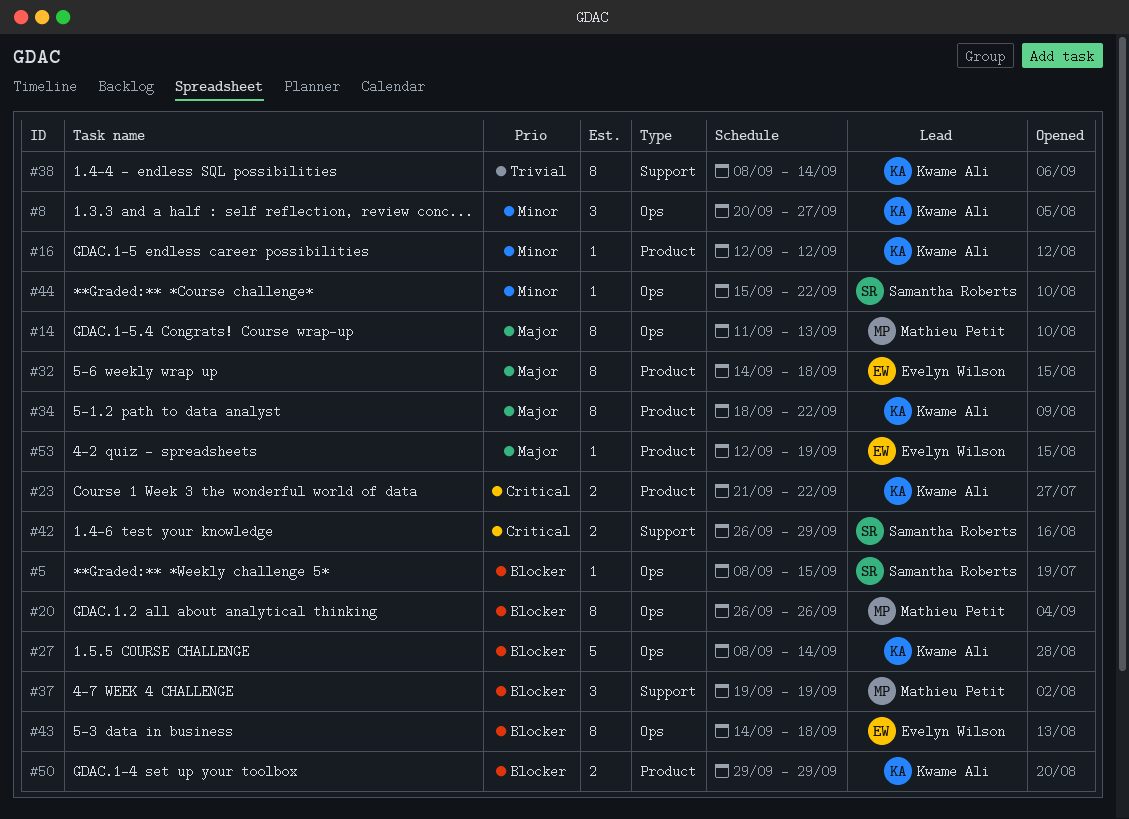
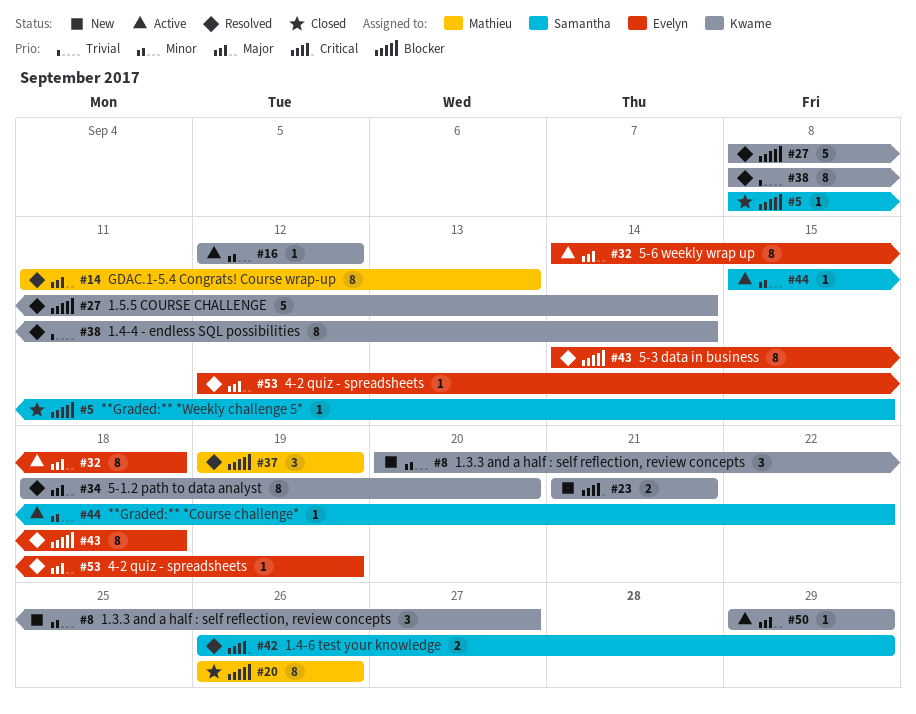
#23, due: Sep 22 -> Sep 21
#34, due: Sep 22 -> Sep 20
#50, priority: Blocker -> Major
#50, estimate: 2 -> 1

